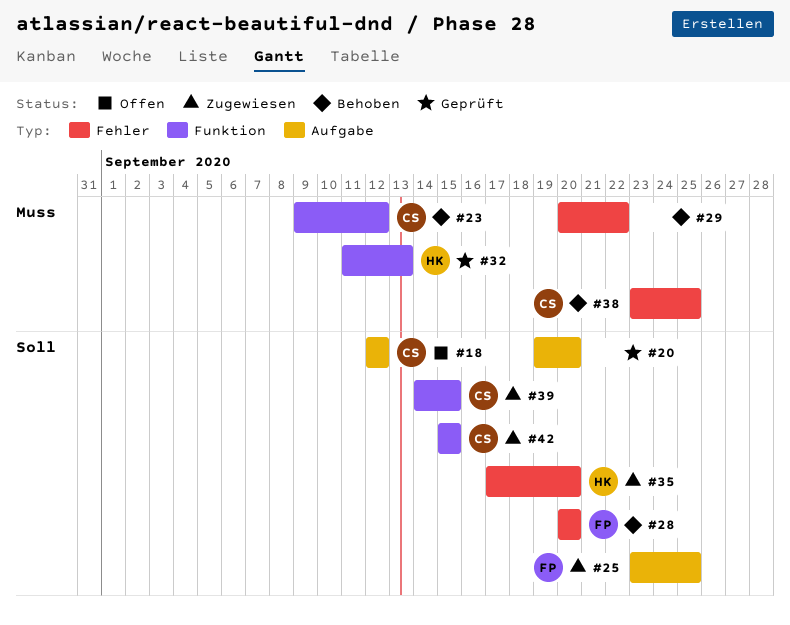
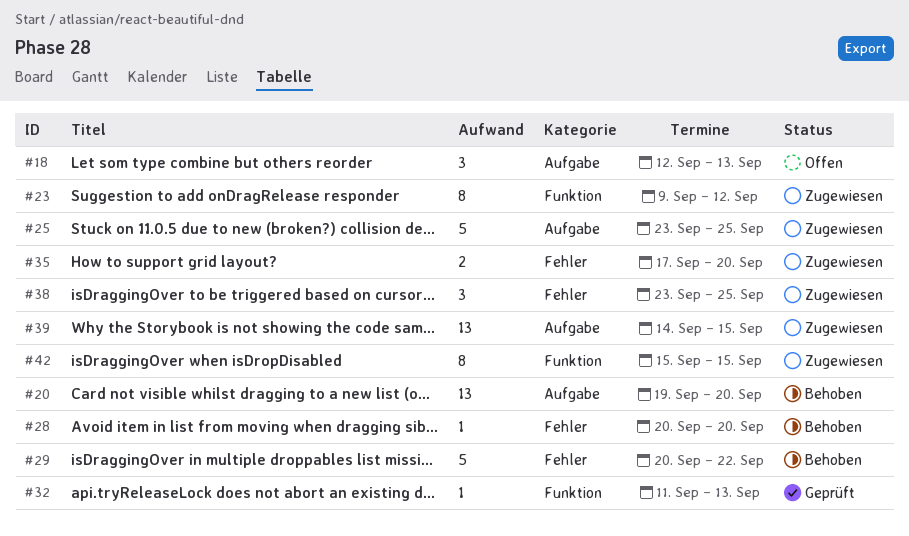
#18, due: Sep 12 -> Sep 13
#20, status: Geprüft -> Behoben
#23, status: Behoben -> Zugewiesen
#38, status: Behoben -> Zugewiesen
#39, label: Funktion -> Aufgabe

